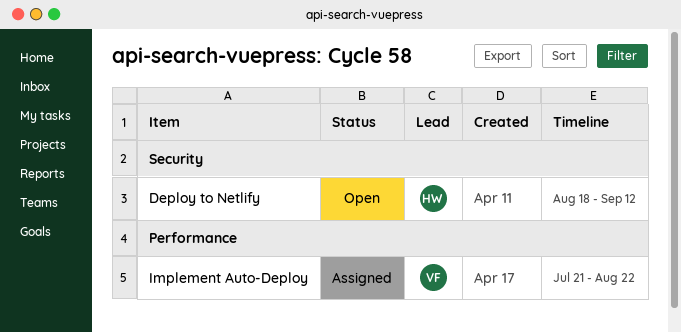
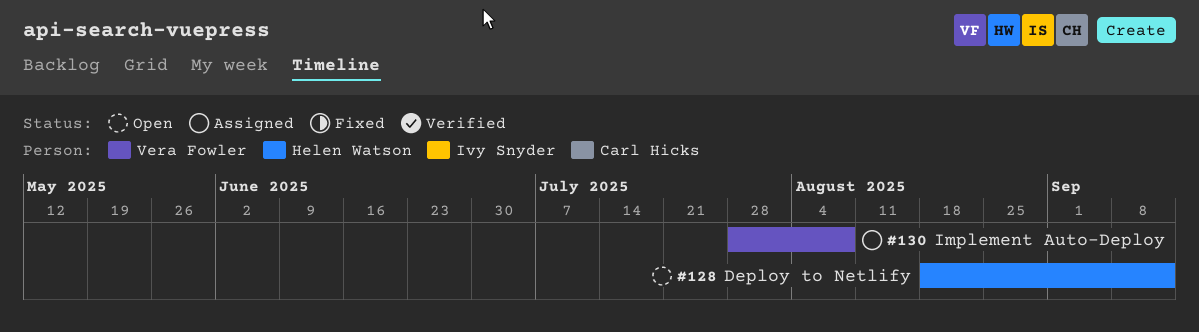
Implement Auto-Deploy, start: Jul 21 -> Jul 28
Implement Auto-Deploy, due: Aug 22 -> Aug 8

